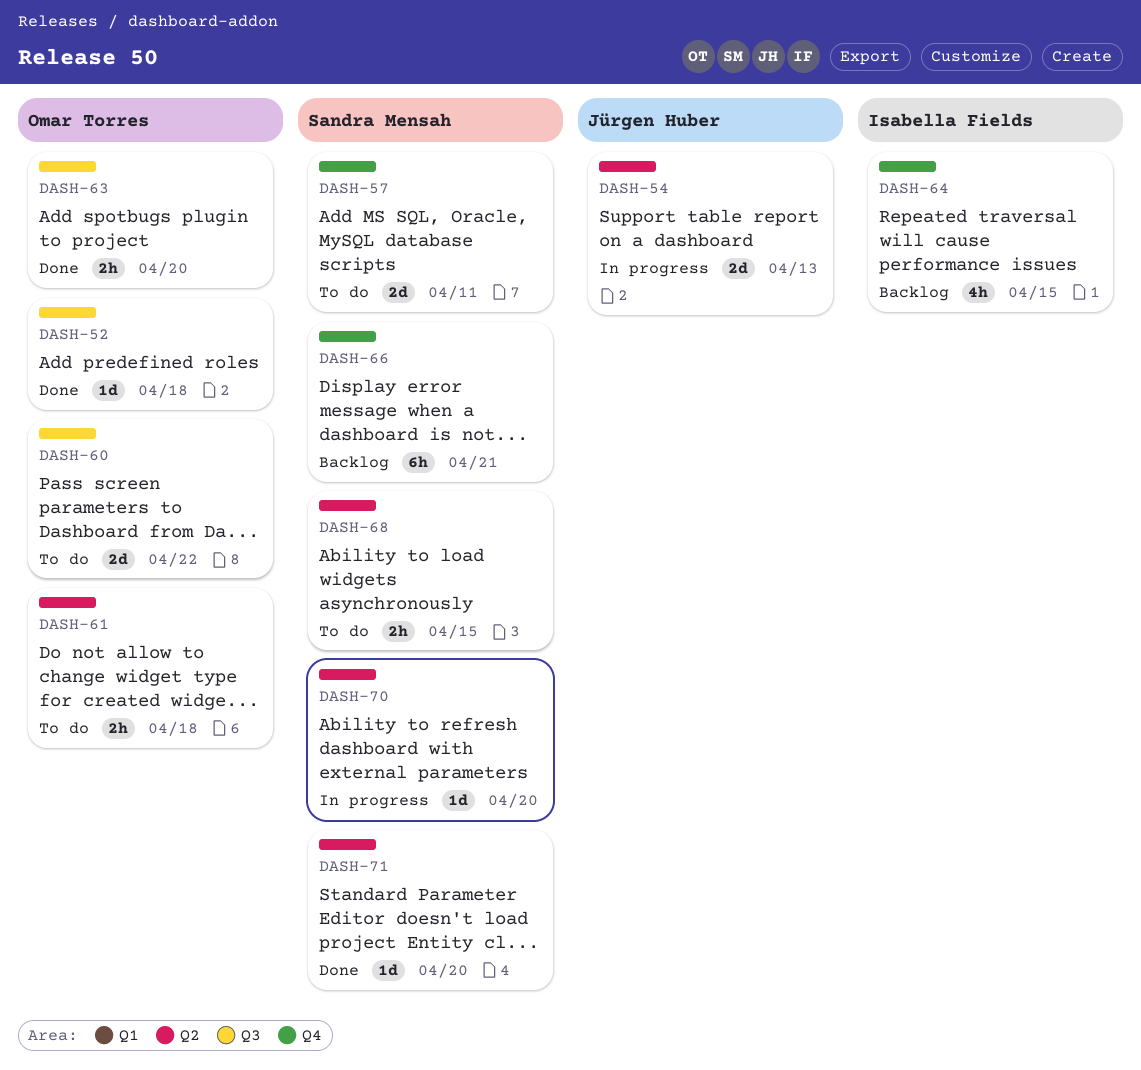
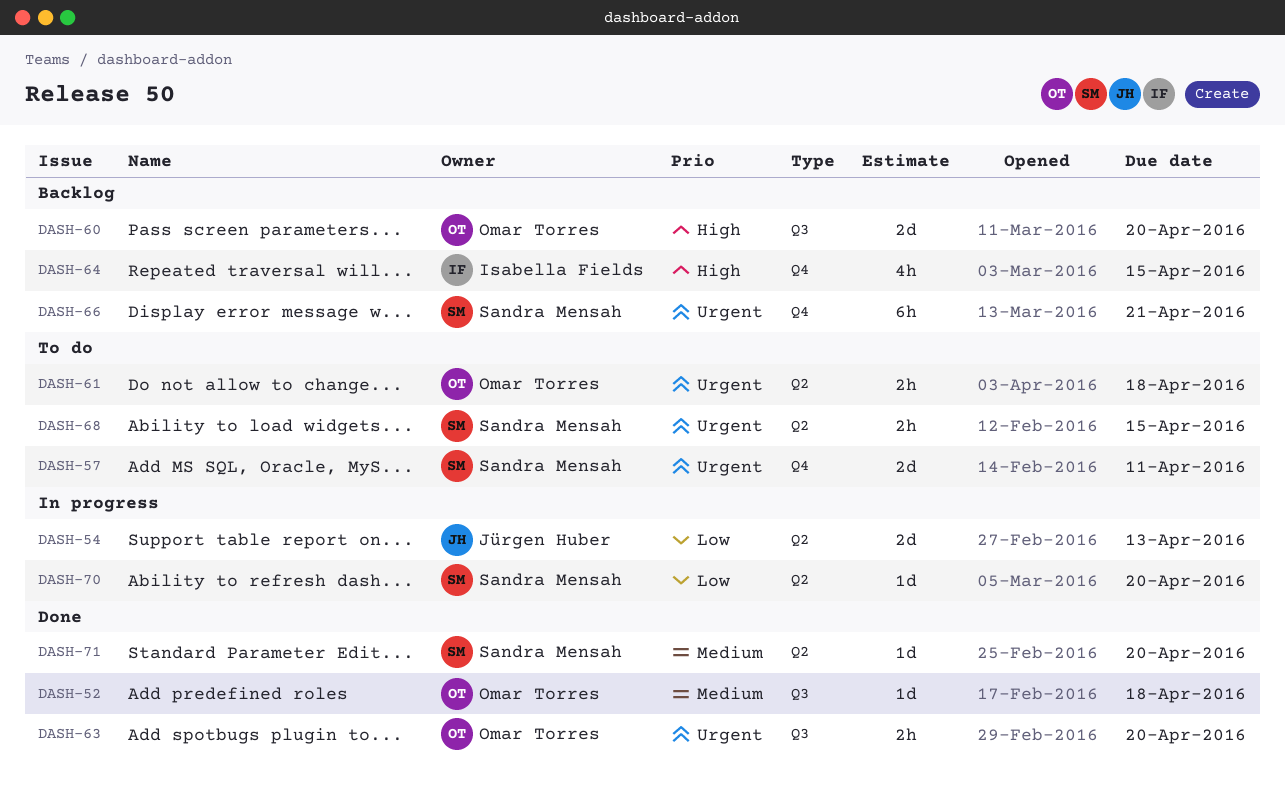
DASH-60, status: To do -> Backlog
DASH-60, due: Apr 22 -> Apr 20

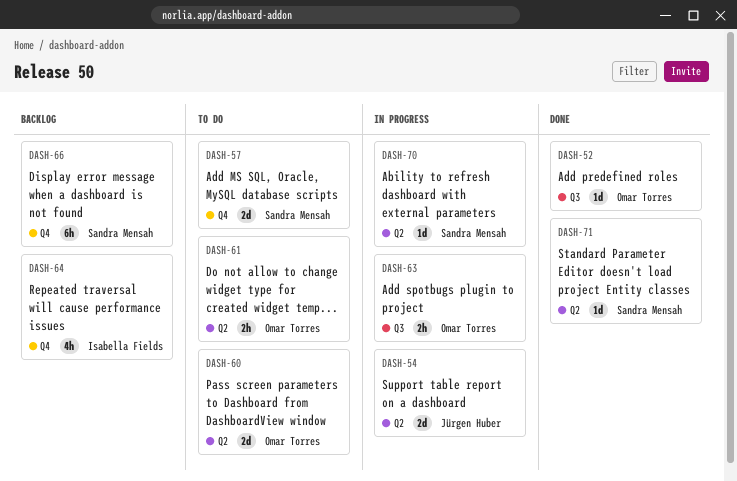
DASH-60, status: Backlog -> To do
DASH-60, label: Q3 -> Q2
DASH-63, status: Done -> In progress
DASH-68: present -> none

